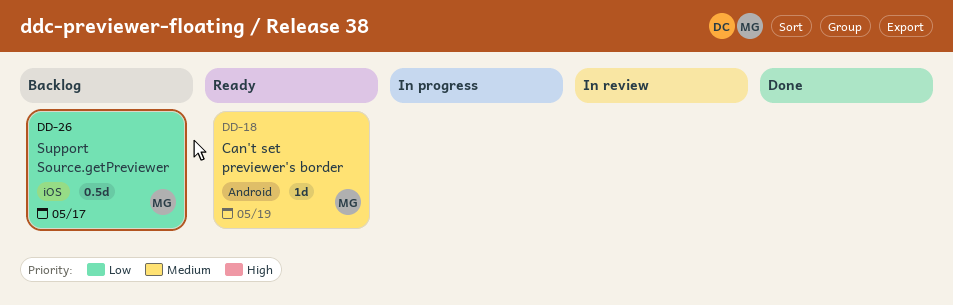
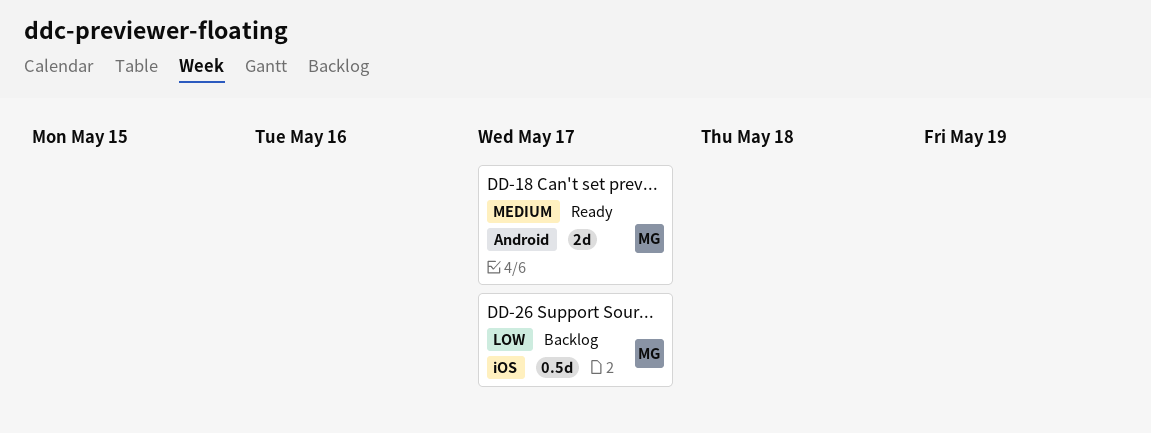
DD-18, estimate: 1d -> 2d
DD-18, due: May 19 -> May 17

